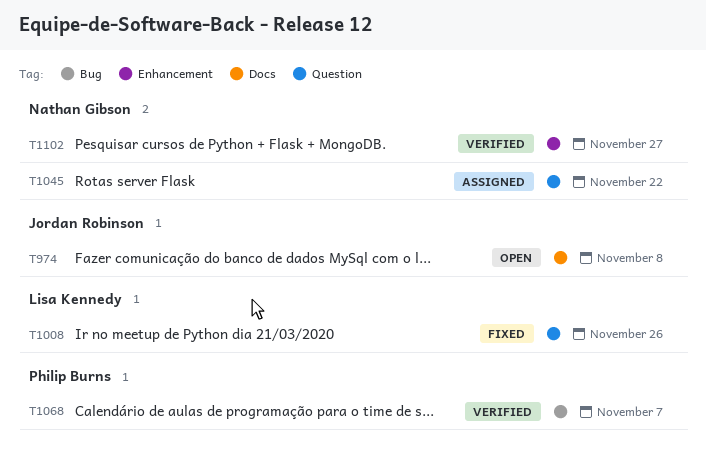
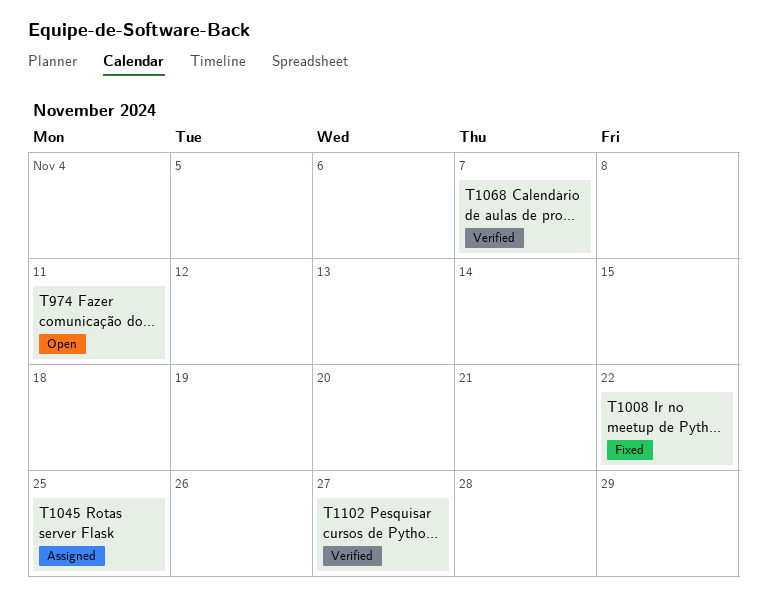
T974, due: Nov 8 -> Nov 11
T1008, due: Nov 26 -> Nov 22
T1045, due: Nov 22 -> Nov 25

